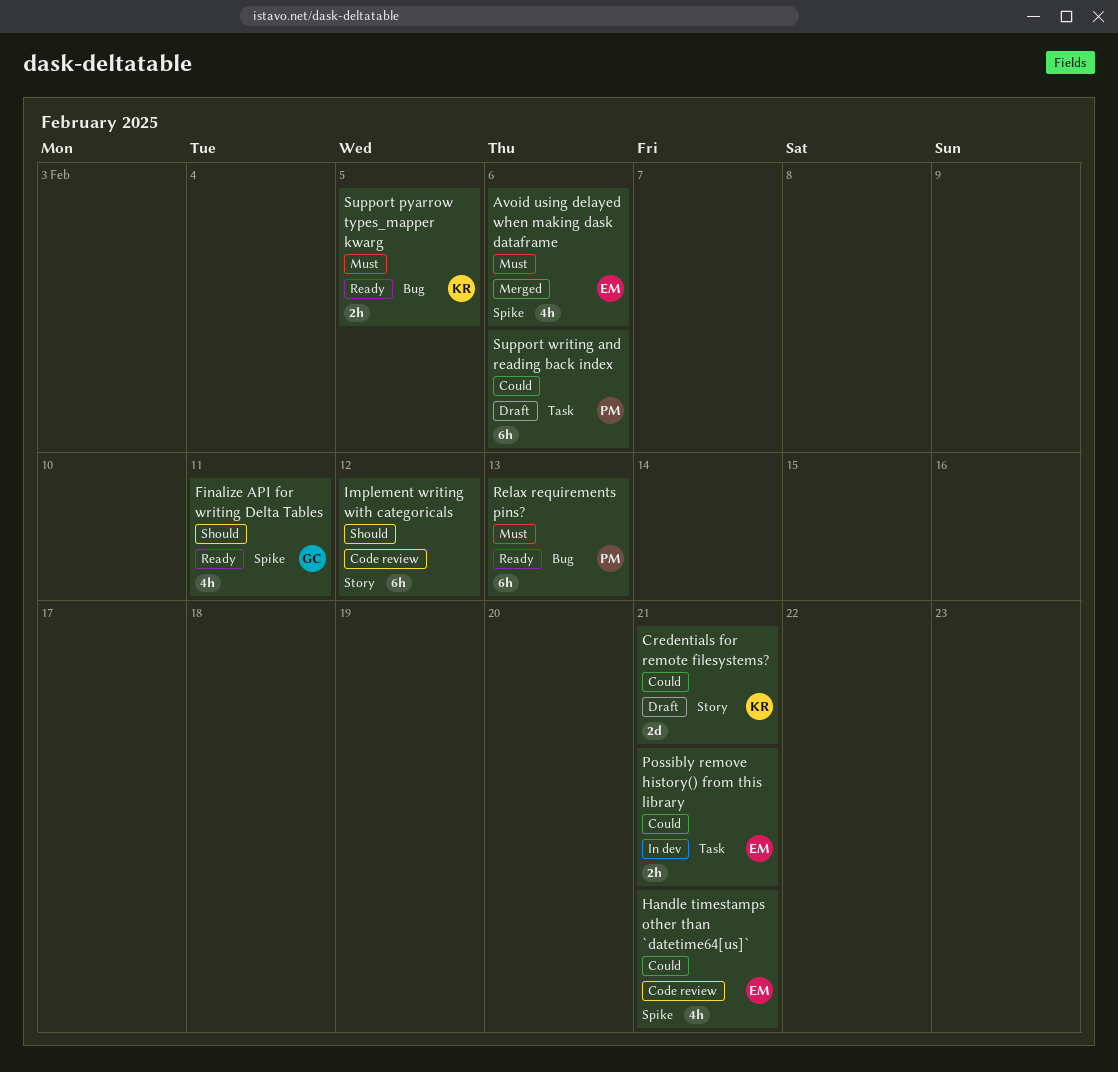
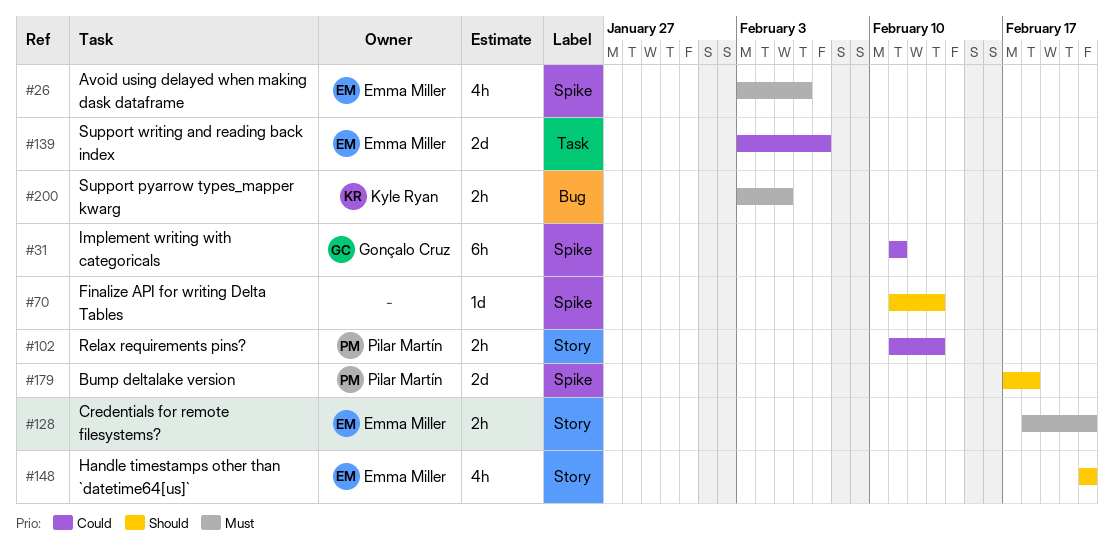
Bump deltalake version: none -> present
Credentials for remote filesystems?, owner: Kyle Ryan -> Emma Miller
Credentials for remote filesystems?, priority: Could -> Must
Credentials for remote filesystems?, estimate: 2d -> 2h
Finalize API for writing Delta Tables, owner: Gonçalo Cruz -> none
Finalize API for writing Delta Tables, estimate: 4h -> 1d
Finalize API for writing Delta Tables, due: Feb 11 -> Feb 13
Handle timestamps other than `datetime64[us]`, priority: Could -> Should
Handle timestamps other than `datetime64[us]`, label: Spike -> Story
Implement writing with categoricals, owner: none -> Gonçalo Cruz
Implement writing with categoricals, priority: Should -> Could
Implement writing with categoricals, label: Story -> Spike
Implement writing with categoricals, due: Feb 12 -> Feb 11
Possibly remove history() from this library: present -> none
Relax requirements pins?, priority: Must -> Could
Relax requirements pins?, label: Bug -> Story
Relax requirements pins?, estimate: 6h -> 2h
Support writing and reading back index, owner: Pilar Martín -> Emma Miller
Support writing and reading back index, estimate: 6h -> 2d
Support writing and reading back index, due: Feb 6 -> Feb 7

